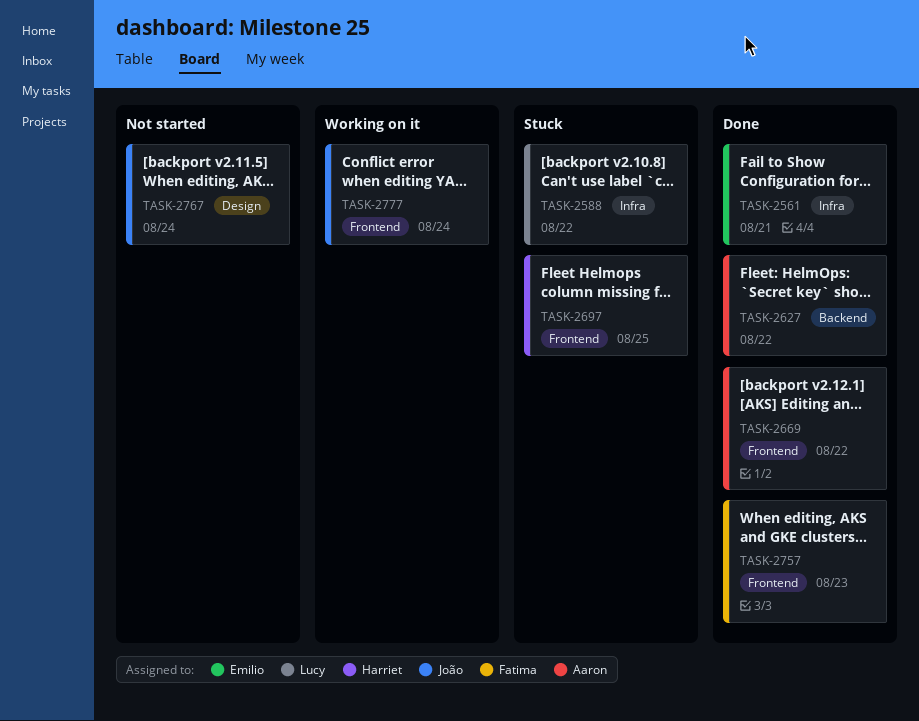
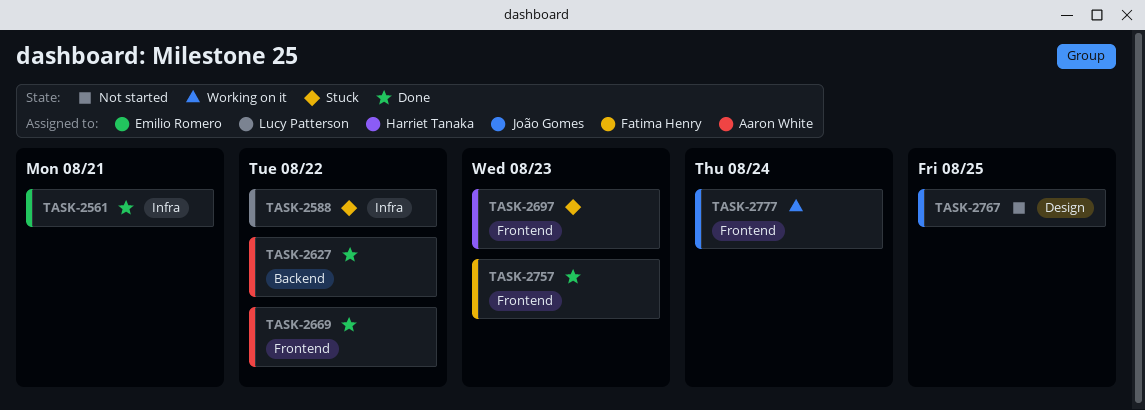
TASK-2697, due: Aug 25 -> Aug 23
TASK-2767, due: Aug 24 -> Aug 25

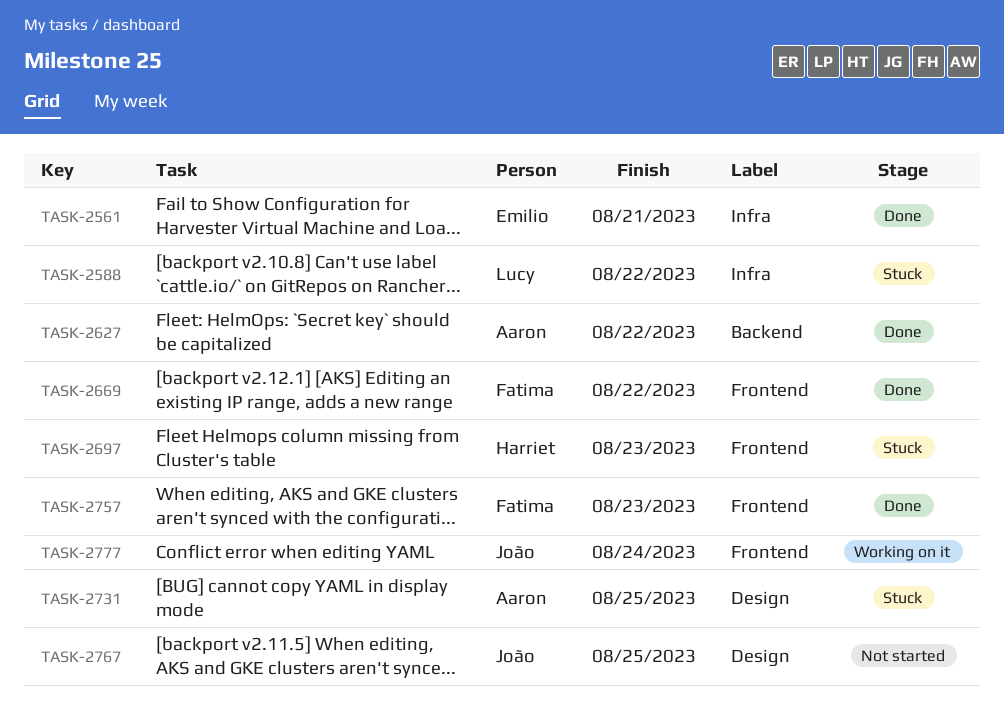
TASK-2669, owner: Aaron White -> Fatima Henry
TASK-2731: none -> present

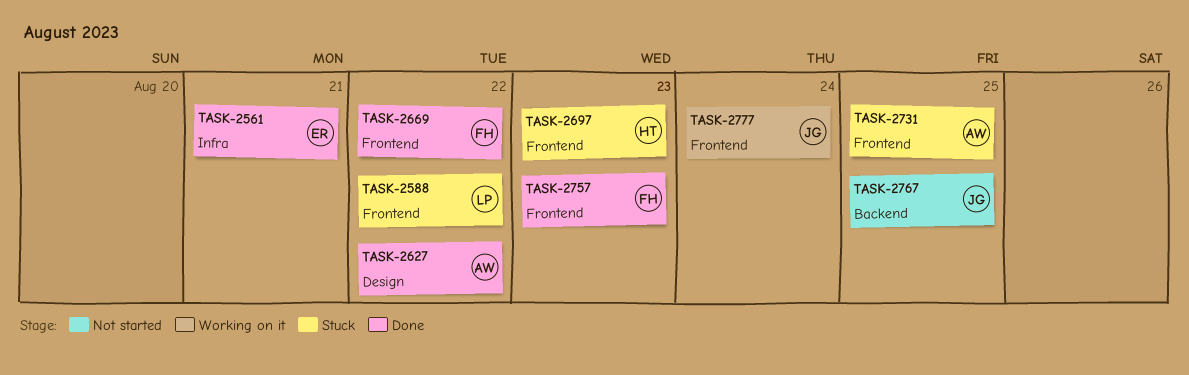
TASK-2588, label: Infra -> Frontend
TASK-2627, label: Backend -> Design
TASK-2731, label: Design -> Frontend
TASK-2767, label: Design -> Backend

